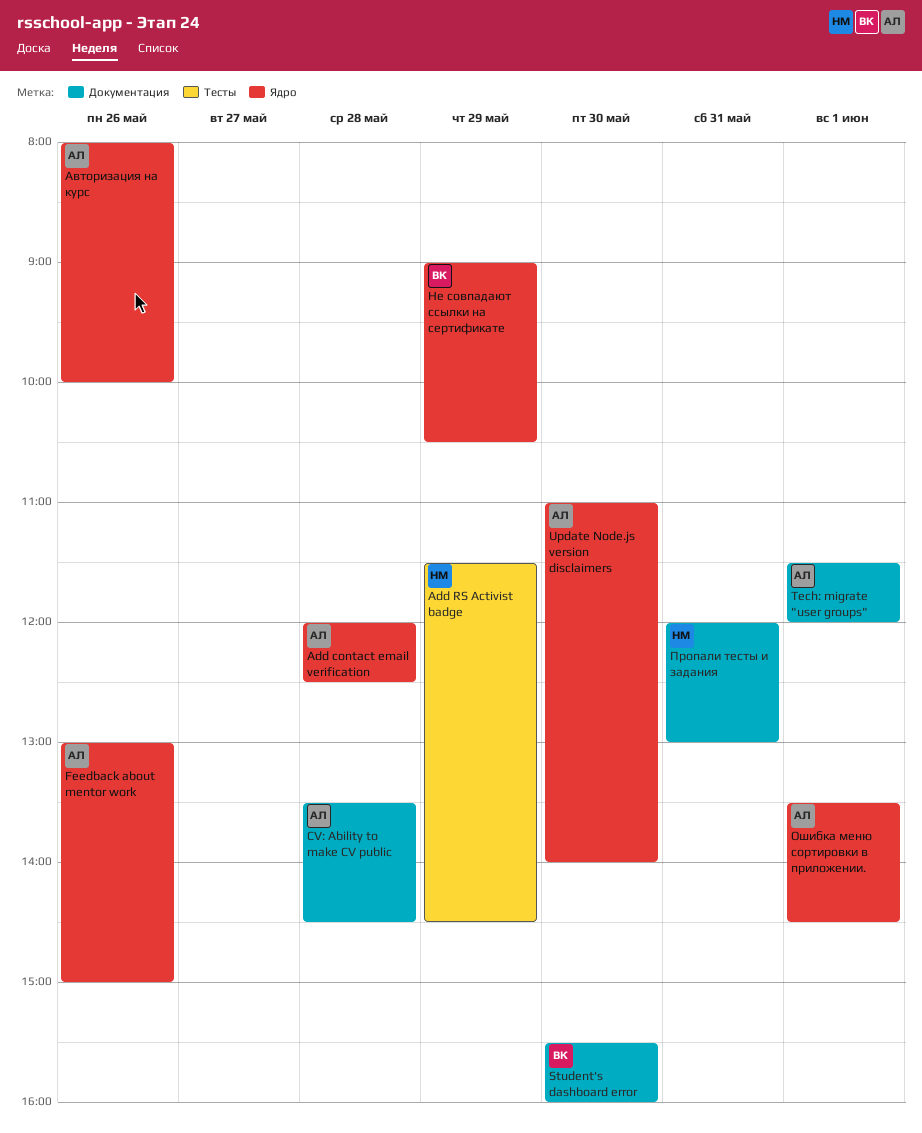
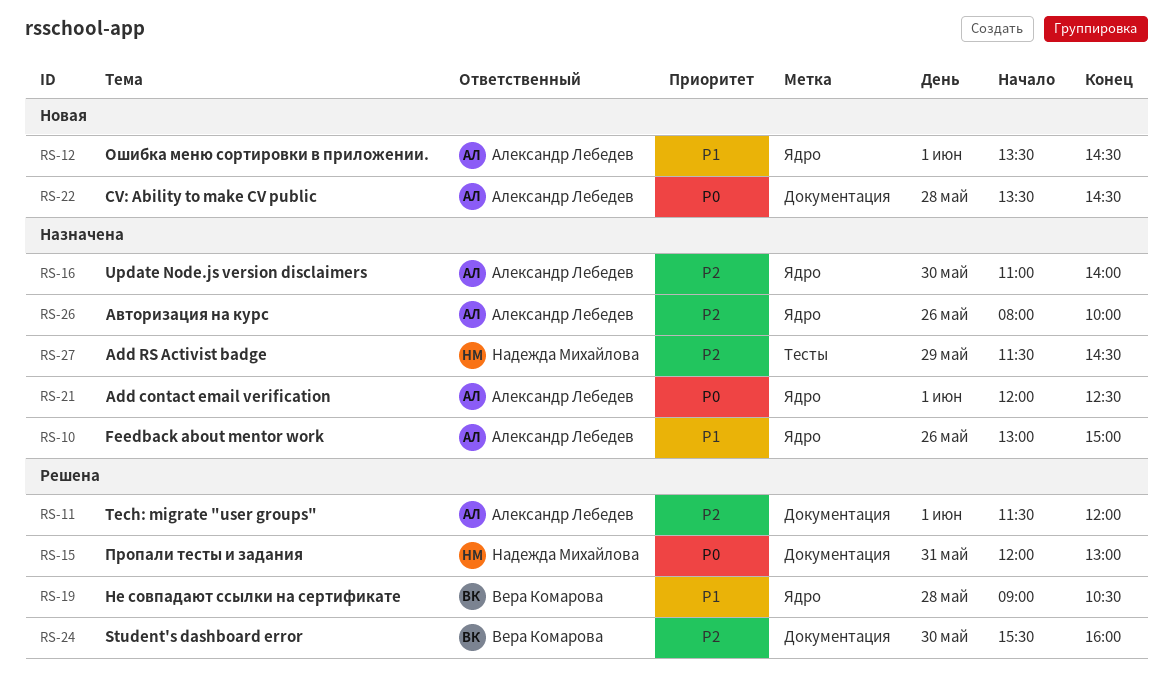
Add contact email verification, day: May 28 -> Jun 1
Не совпадают ссылки на сертификате, day: May 29 -> May 28

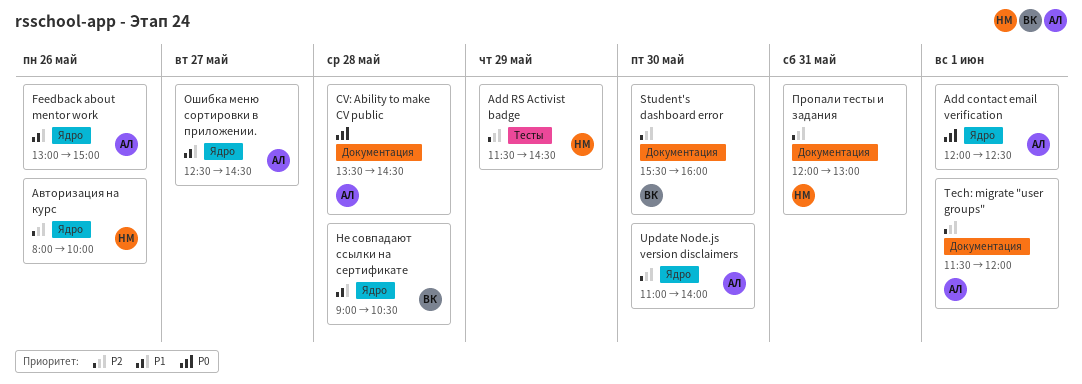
Авторизация на курс, owner: Александр Лебедев -> Надежда Михайлова
Ошибка меню сортировки в приложении., day: Jun 1 -> May 27
Ошибка меню сортировки в приложении., begins: 13:30 -> 12:30
Пропали тесты и задания, priority: P0 -> P2

